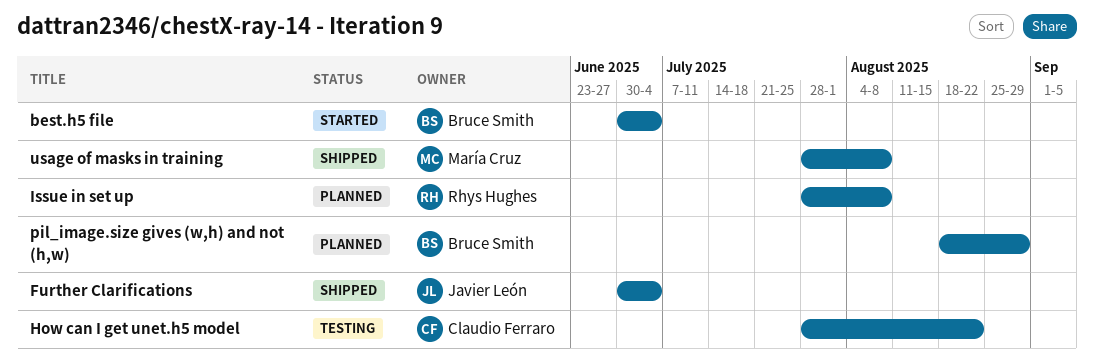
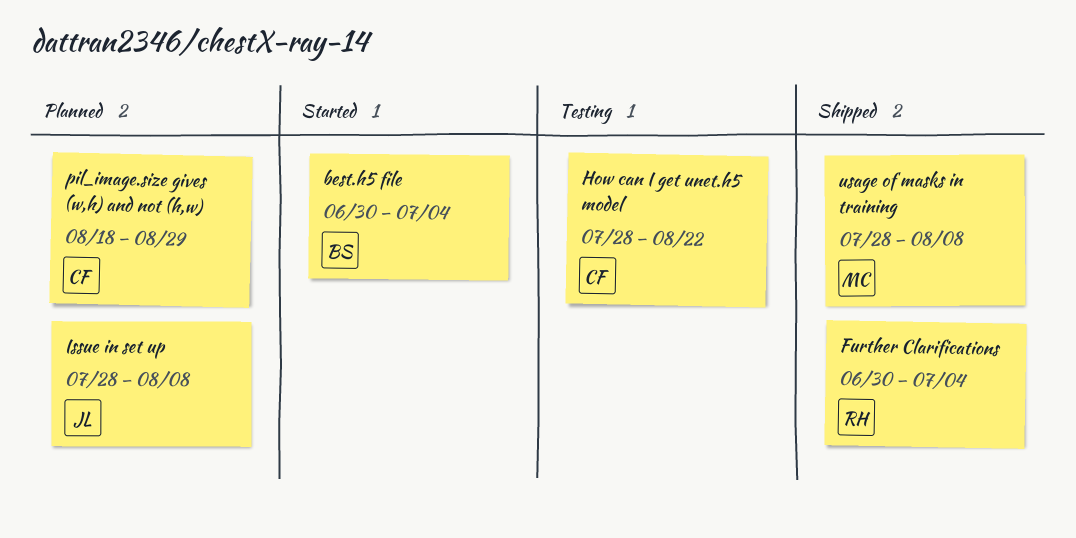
Further Clarifications, owner: Javier León -> Rhys Hughes
Issue in set up, owner: Rhys Hughes -> Javier León
pil_image.size gives (w,h) and not (h,w), owner: Bruce Smith -> Claudio Ferraro

